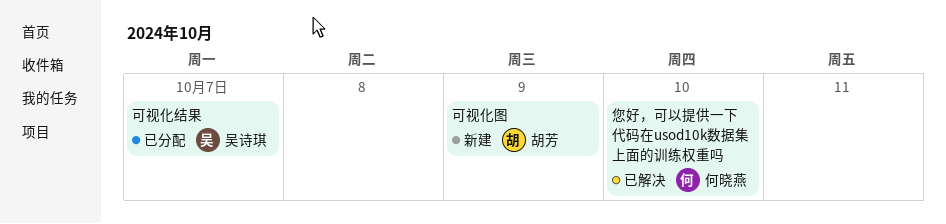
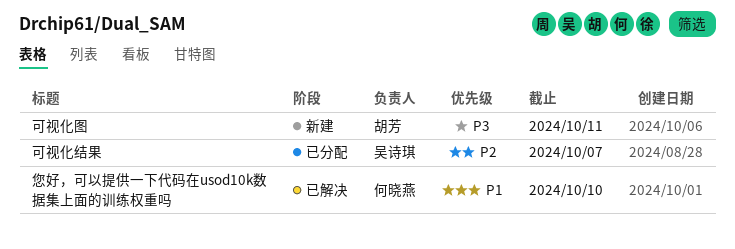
可视化图, due: Oct 9 -> Oct 11

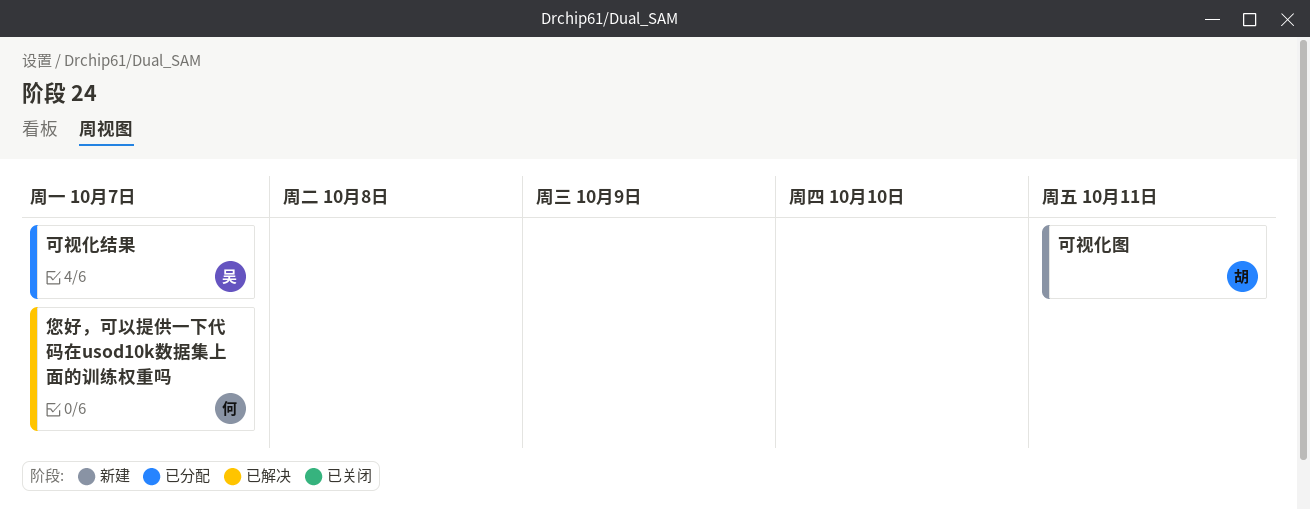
您好，可以提供一下代码在usod10k数据集上面的训练权重吗, due: Oct 10 -> Oct 7

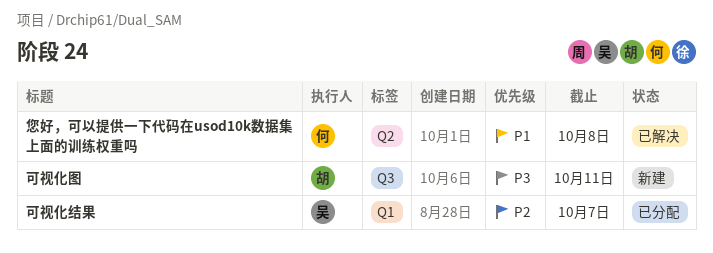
您好，可以提供一下代码在usod10k数据集上面的训练权重吗, due: Oct 7 -> Oct 8

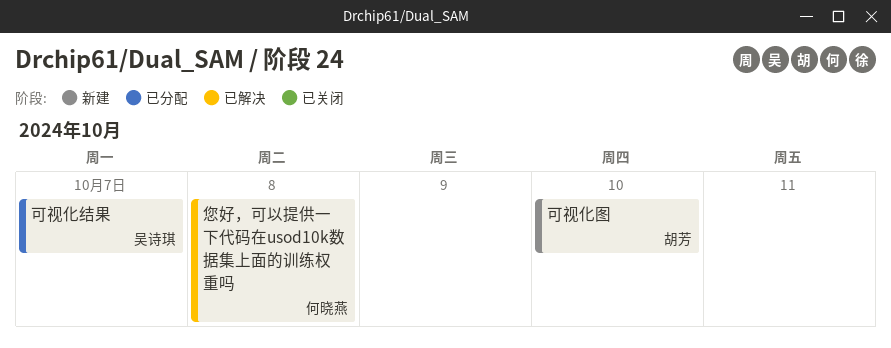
可视化图, due: Oct 11 -> Oct 10

